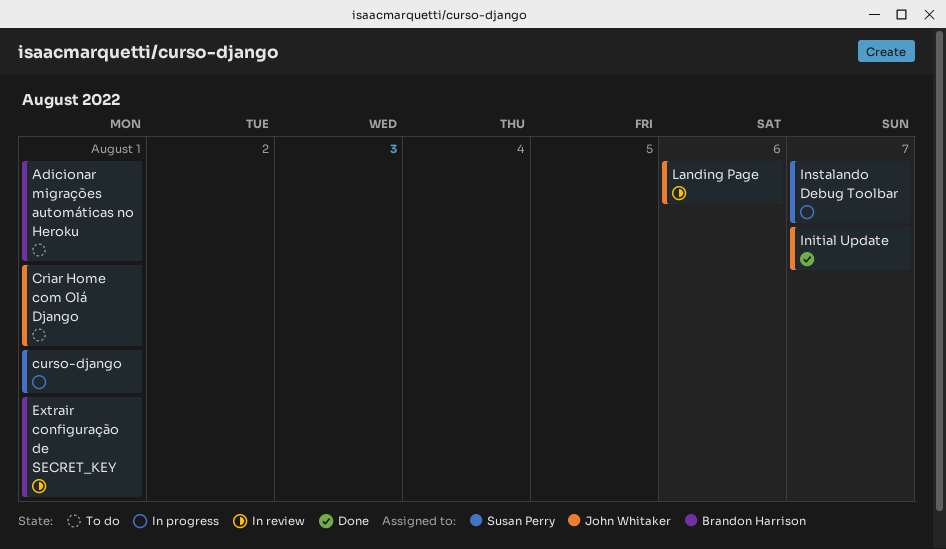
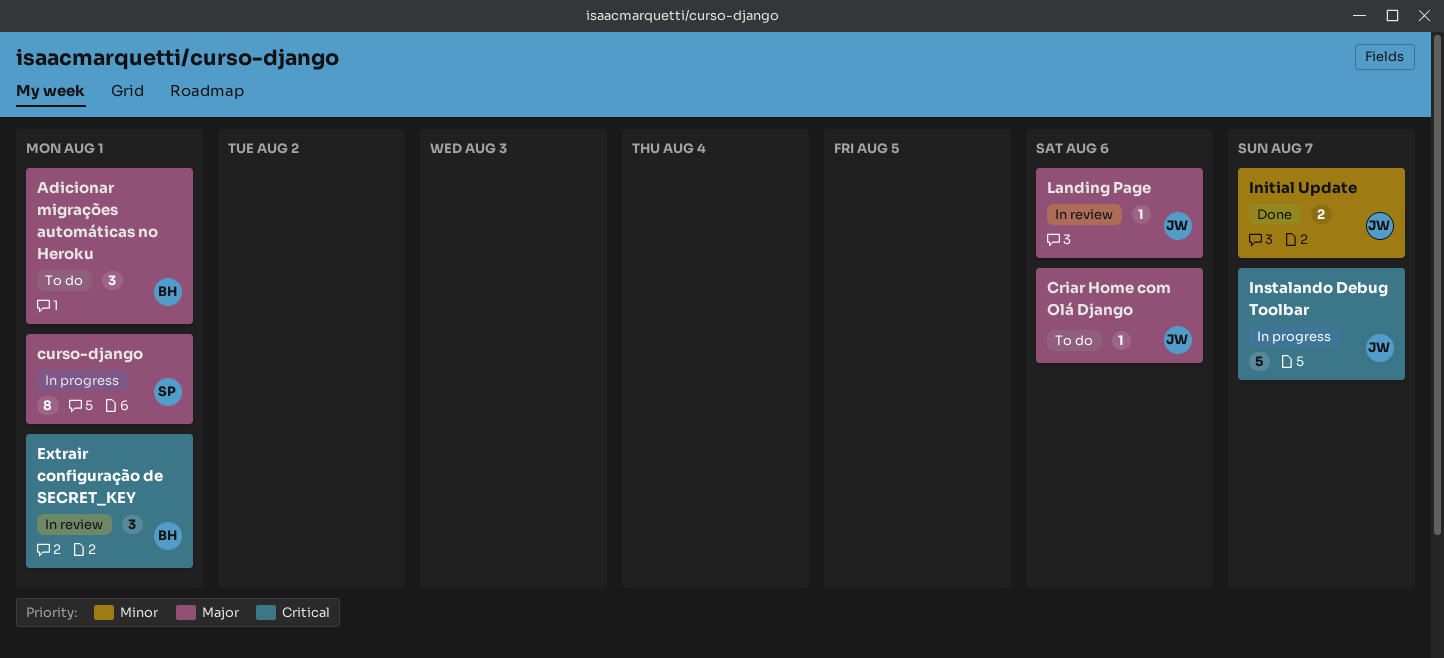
Criar Home com Olá Django, due: Aug 1 -> Aug 6
Instalando Debug Toolbar, owner: Susan Perry -> John Whitaker

